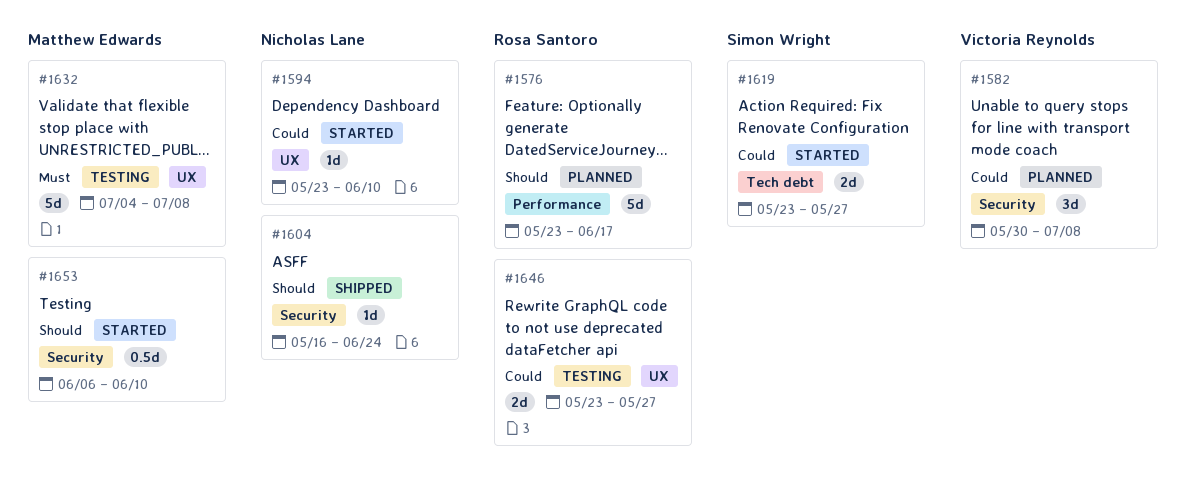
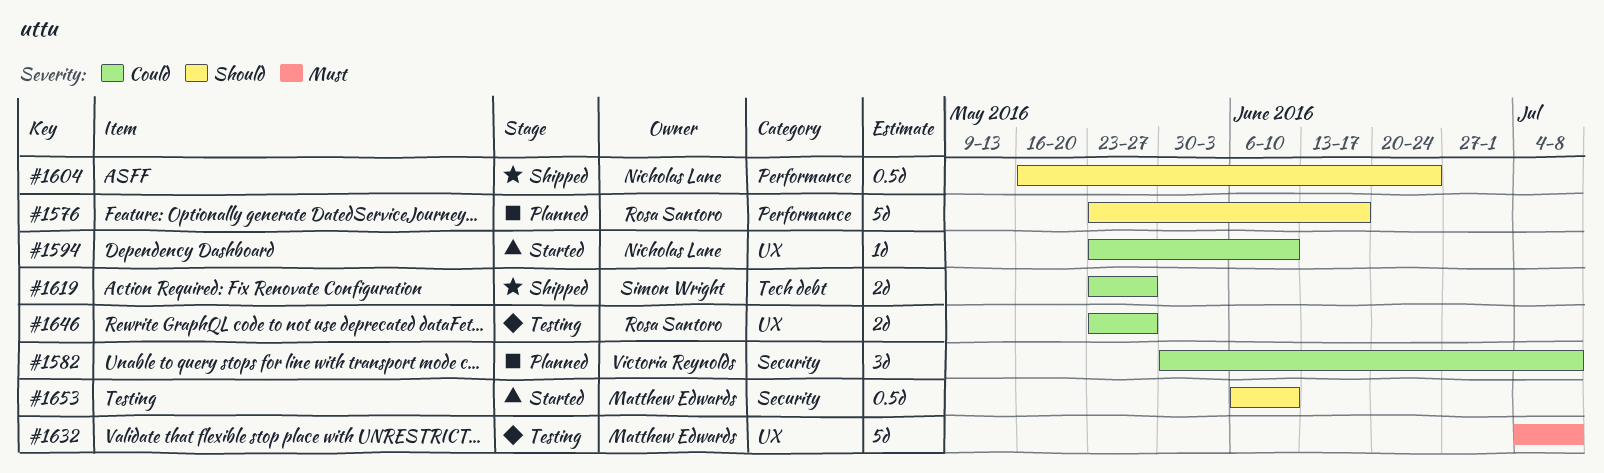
#1604, label: Security -> Performance
#1604, estimate: 1d -> 0.5d
#1619, status: Started -> Shipped

